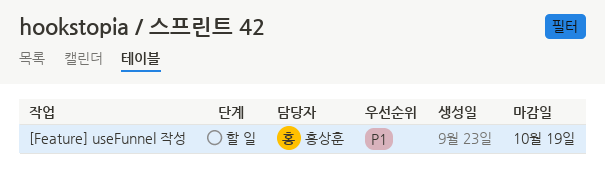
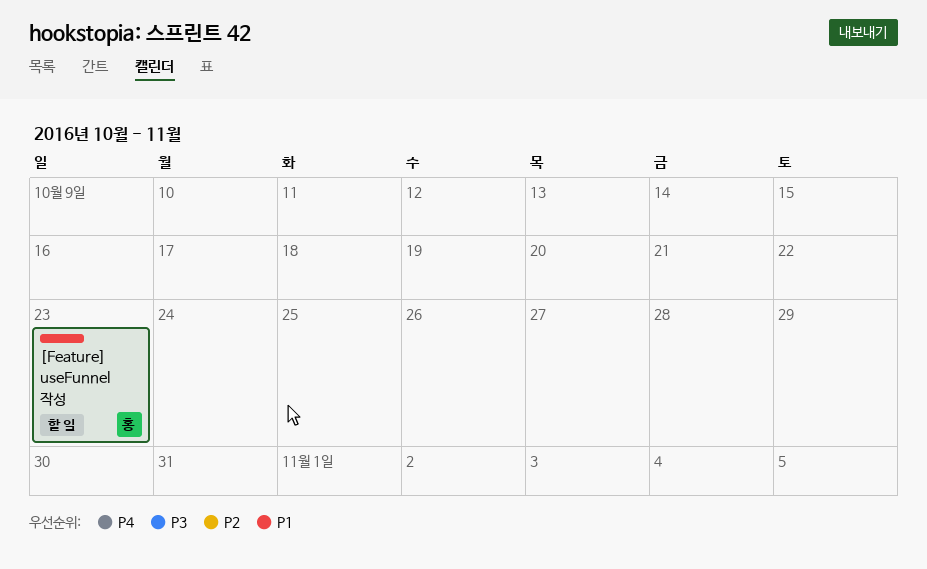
[Feature] useFunnel 작성, due: Oct 19 -> Oct 23

